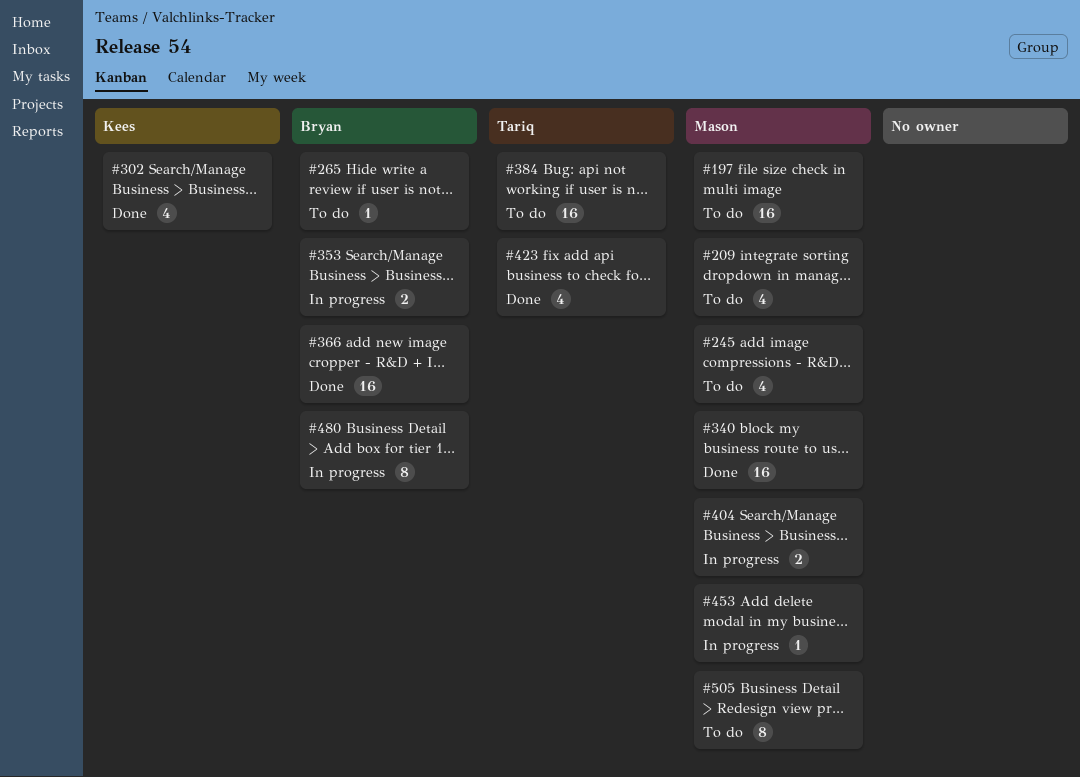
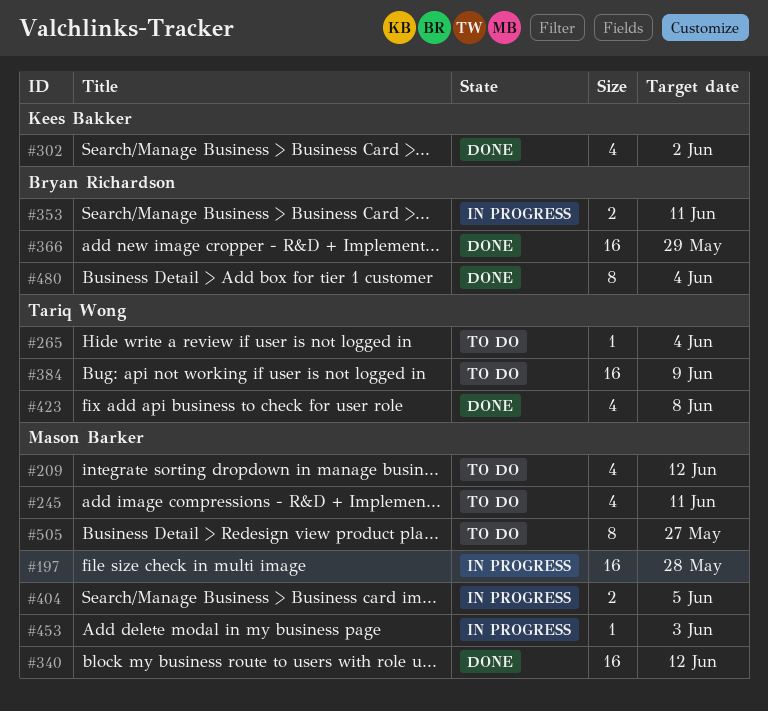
#197, status: To do -> In progress
#265, owner: Bryan Richardson -> Tariq Wong
#480, status: In progress -> Done

